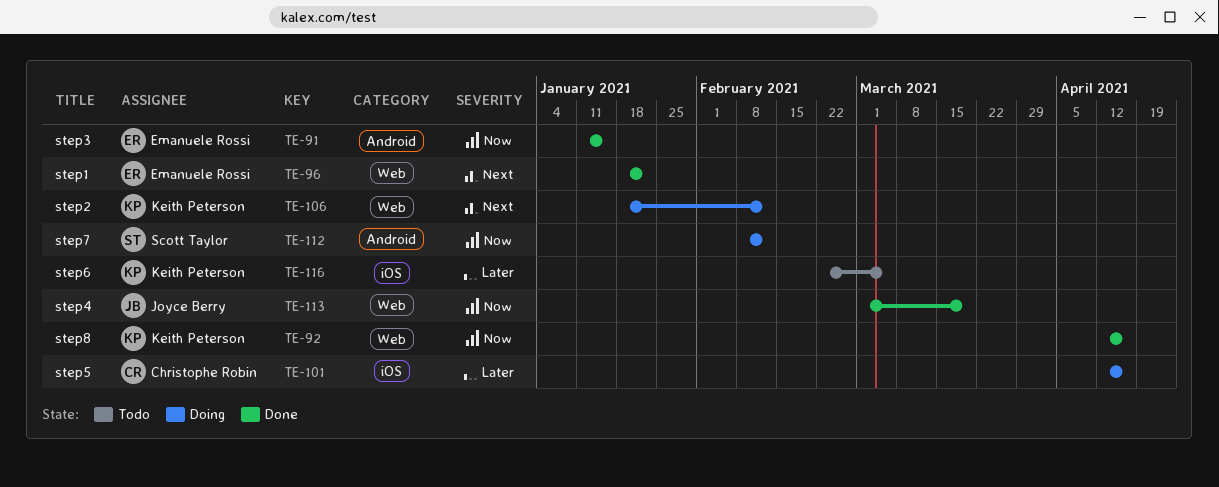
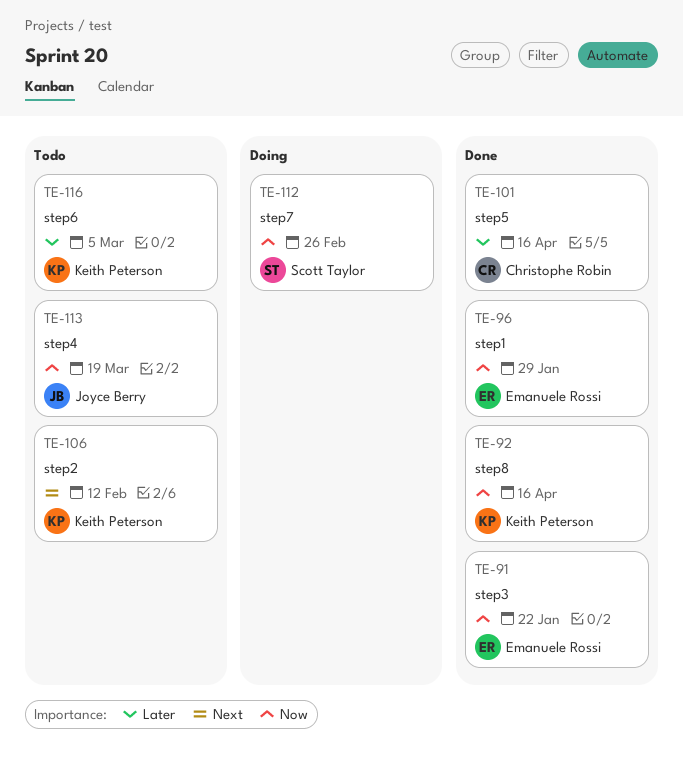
TE-91, due: Jan 15 -> Jan 22
TE-96, priority: Next -> Now
TE-96, due: Jan 22 -> Jan 29
TE-101, status: Doing -> Done
TE-106, status: Doing -> Todo
TE-112, due: Feb 12 -> Feb 26
TE-113, status: Done -> Todo

